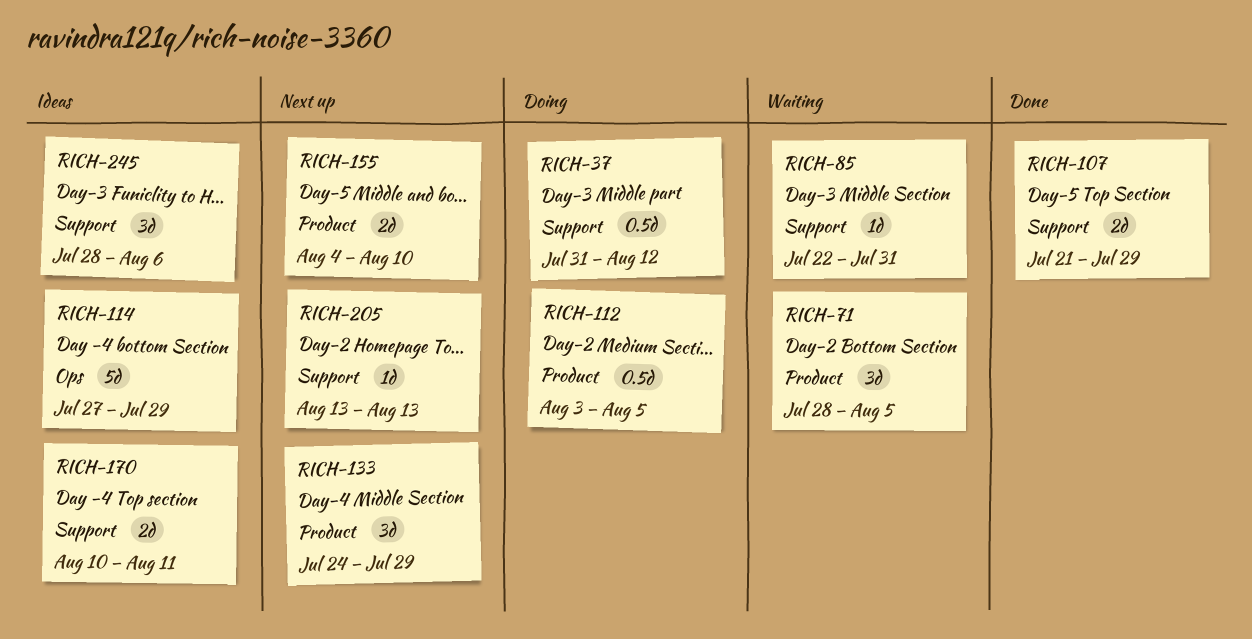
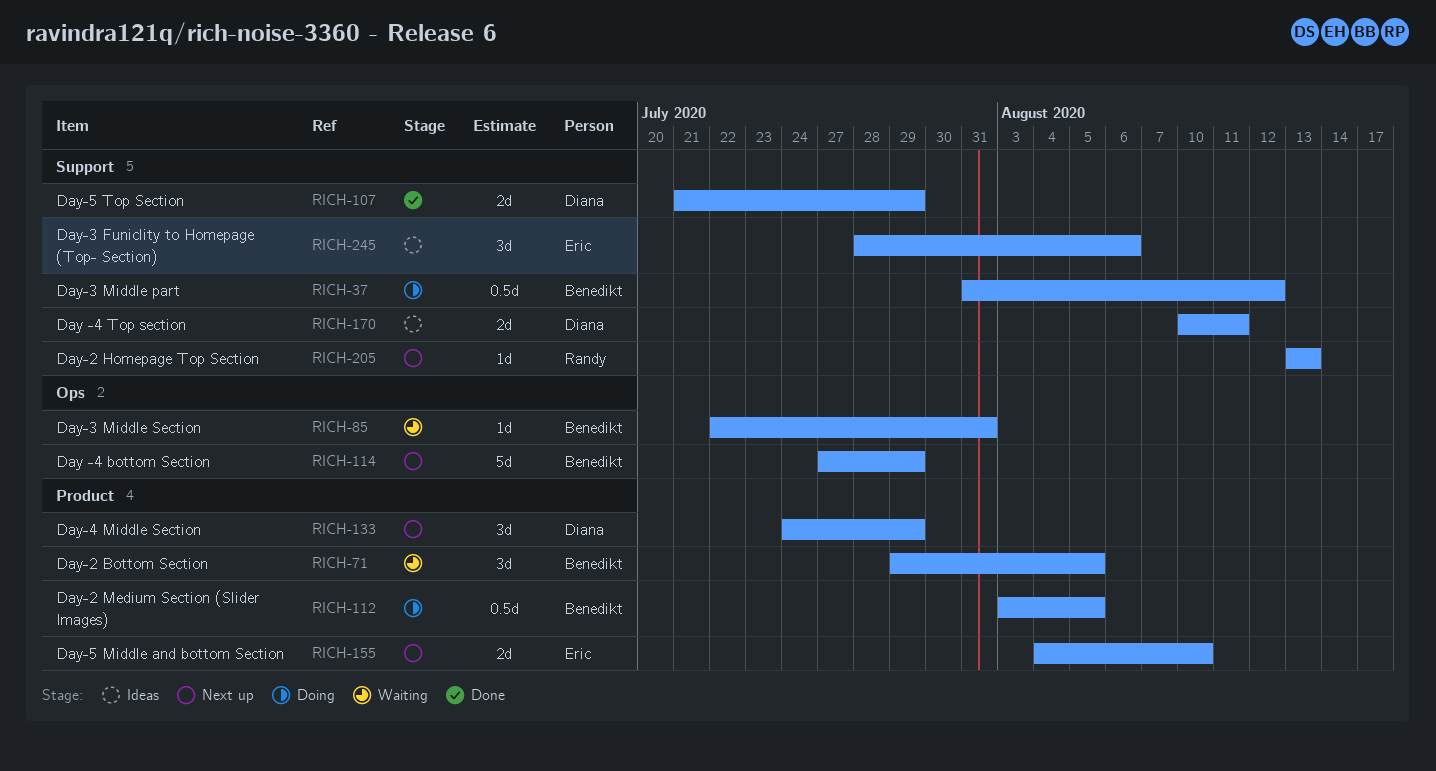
RICH-71, start: Jul 28 -> Jul 29
RICH-85, label: Support -> Ops
RICH-114, status: Ideas -> Next up

